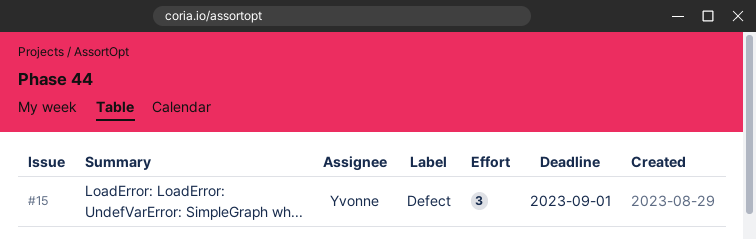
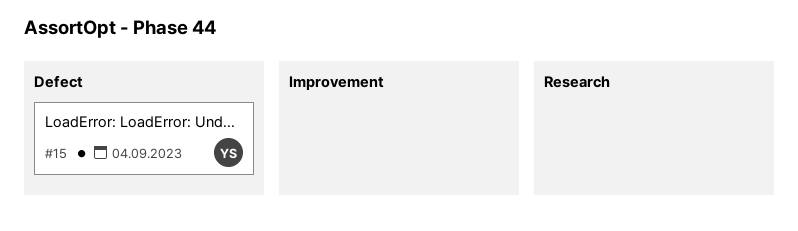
#15, estimate: 3 -> 1
#15, due: Sep 1 -> Sep 4

